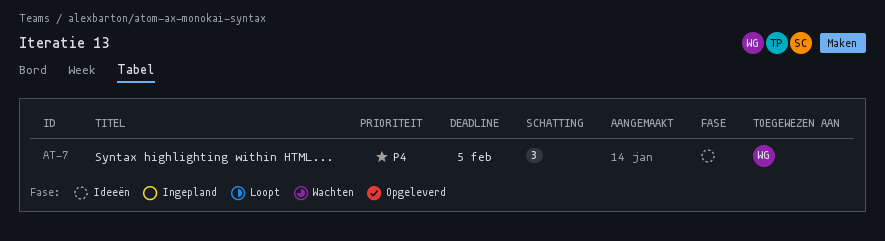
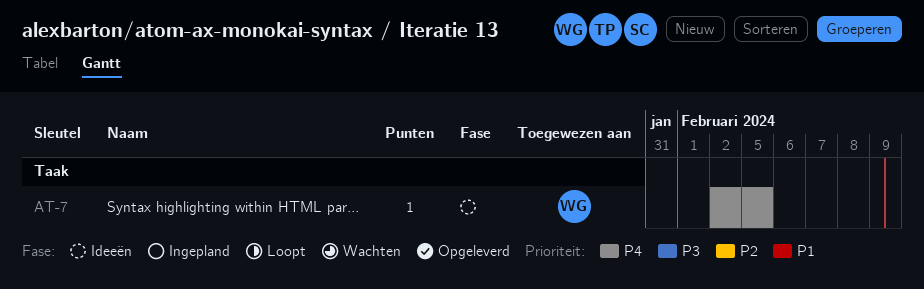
AT-7, estimate: 3 -> 1

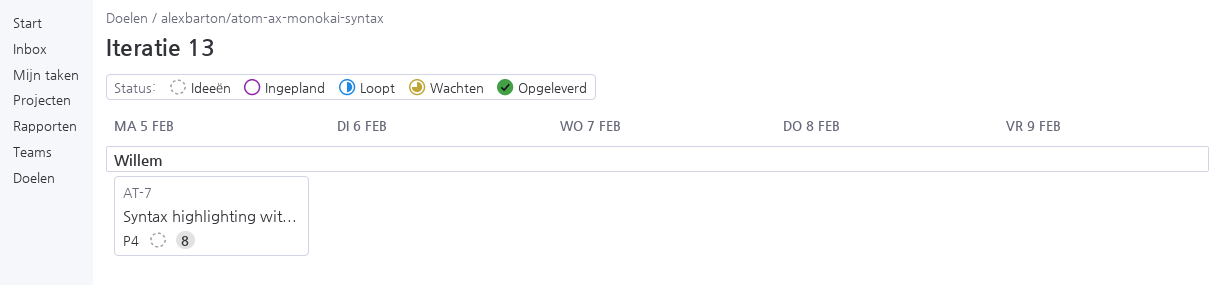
AT-7, estimate: 1 -> 8

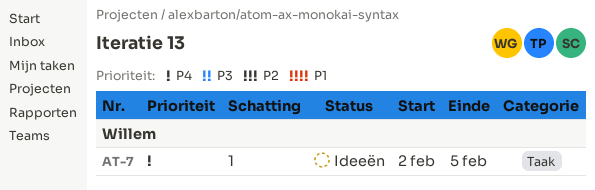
AT-7, estimate: 8 -> 1

